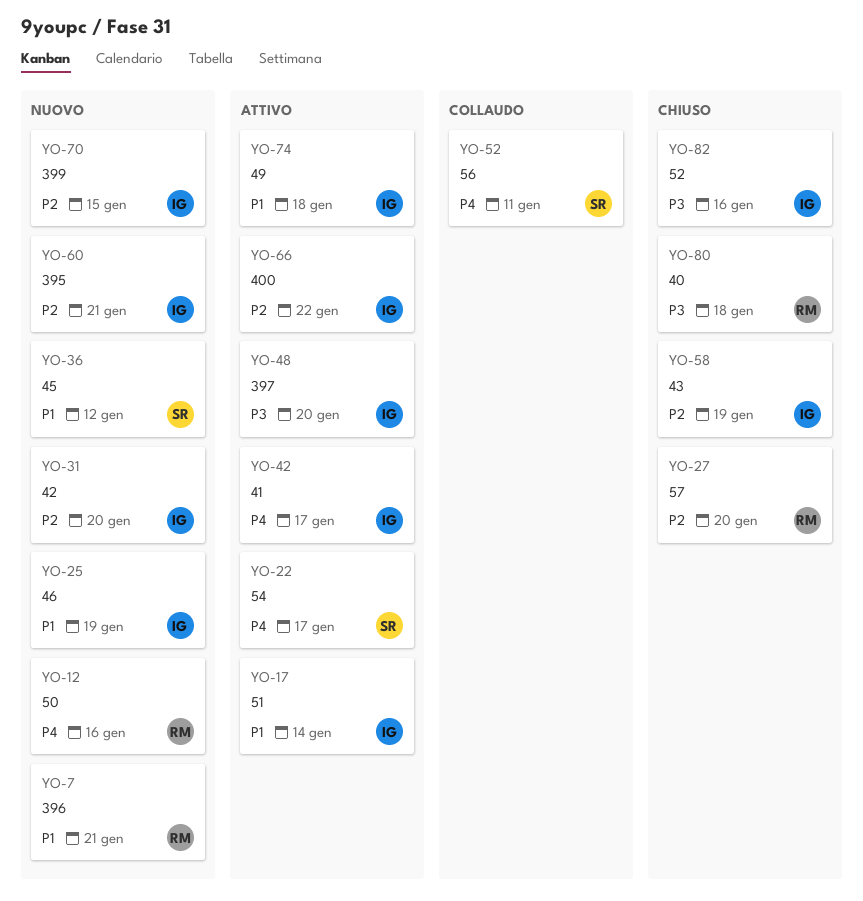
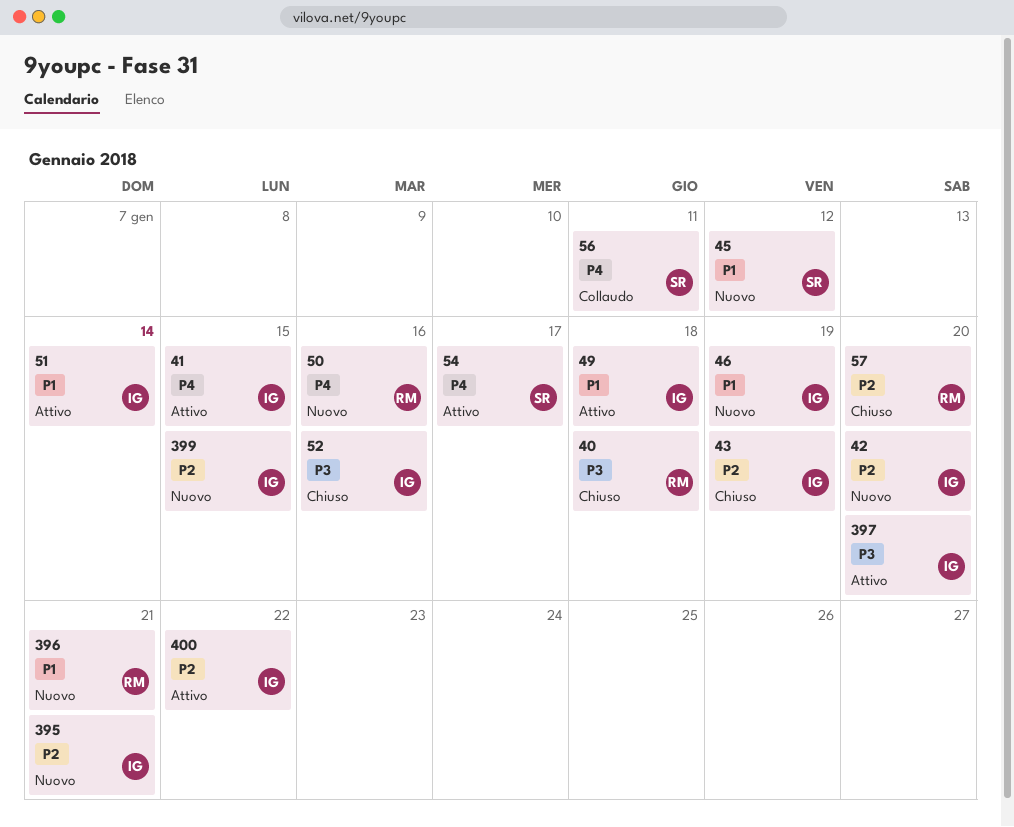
41, due: Jan 17 -> Jan 15

